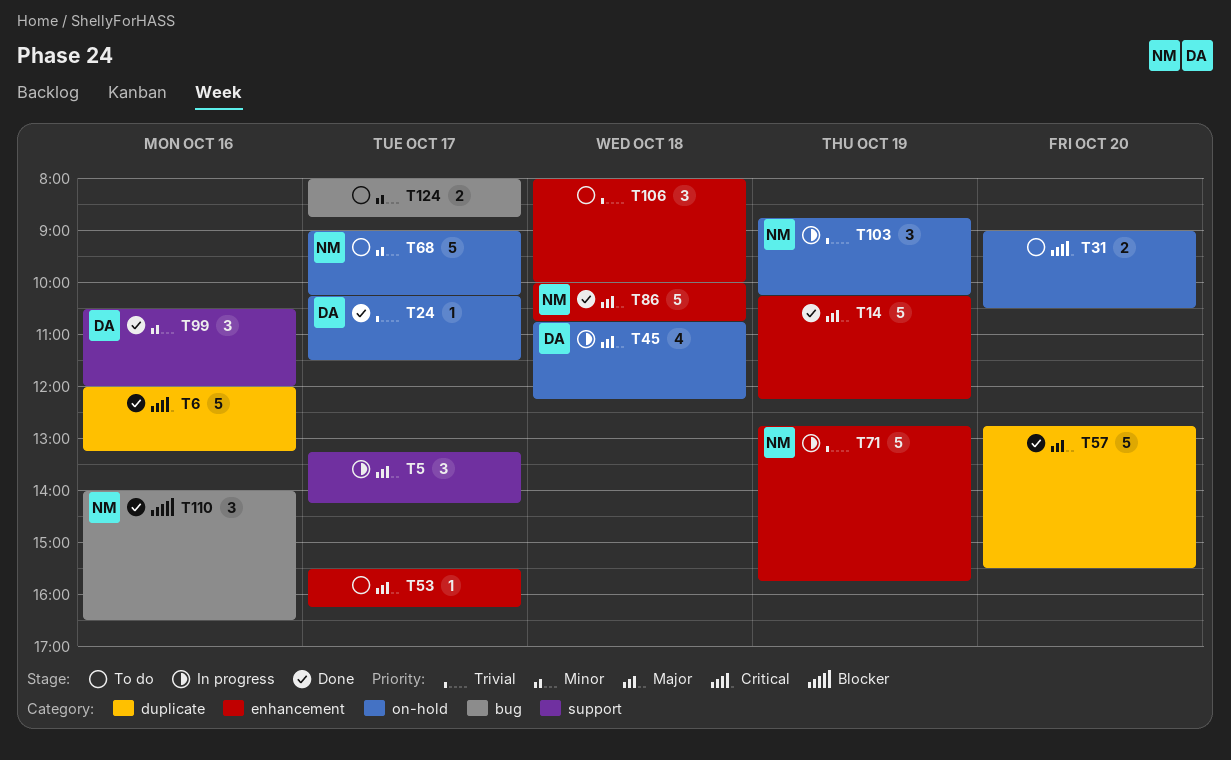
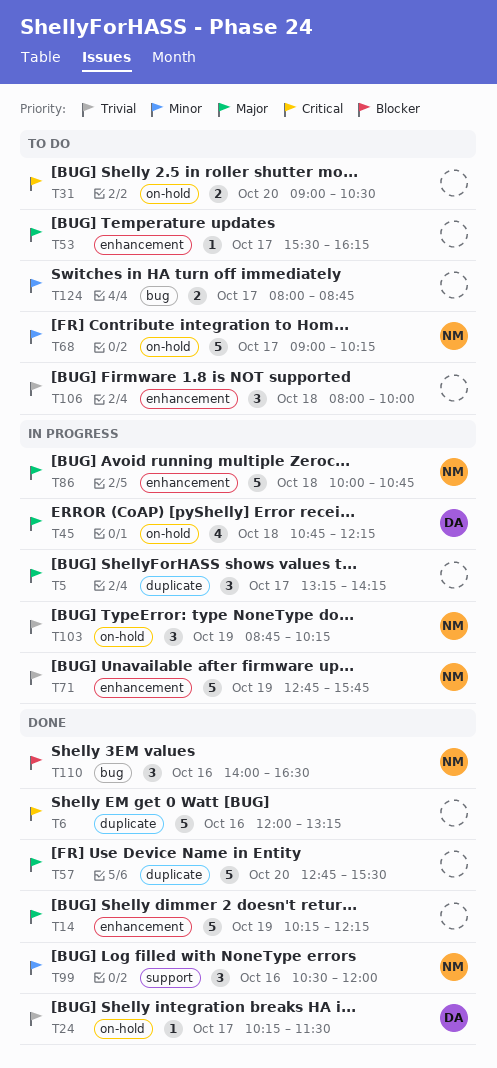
T5, label: support -> duplicate
T86, status: Done -> In progress
T99, owner: DA -> NM

